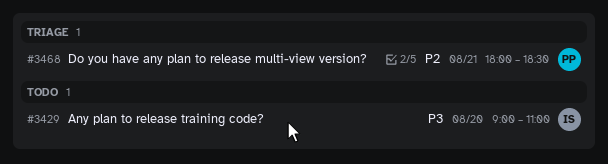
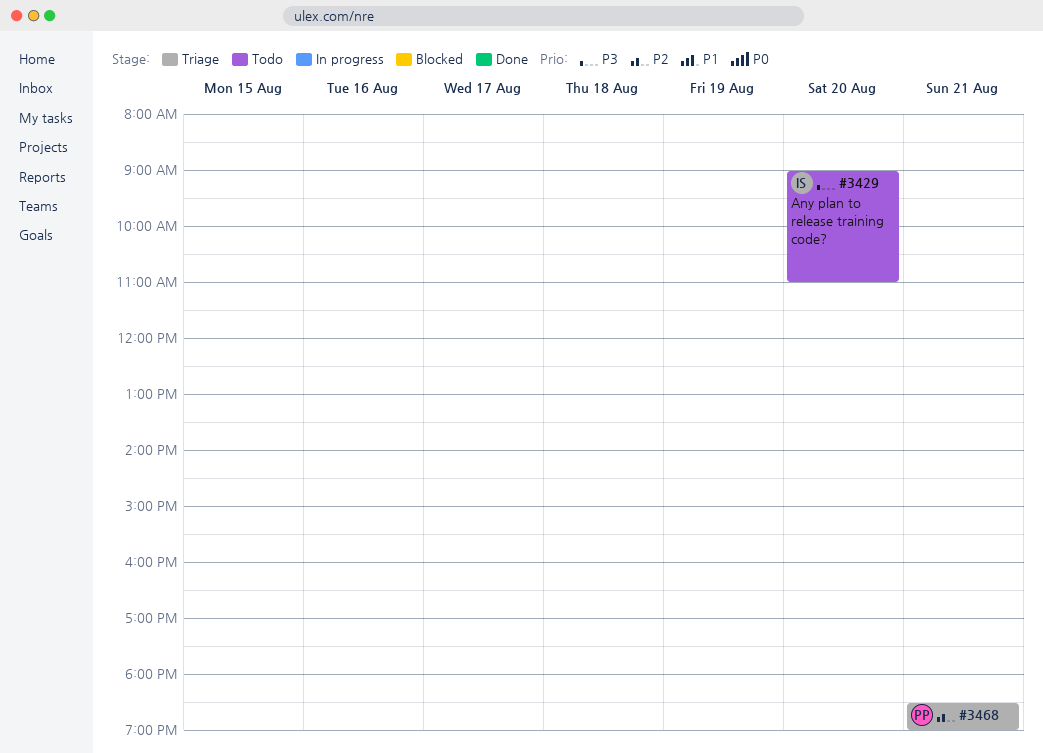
#3468, begins: 18:00 -> 18:30
#3468, ends: 18:30 -> 19:00

